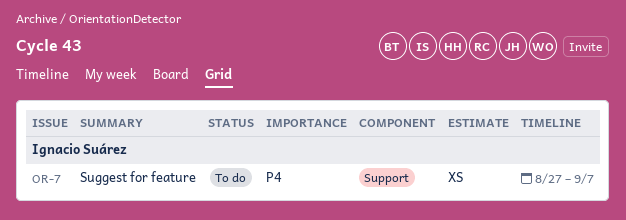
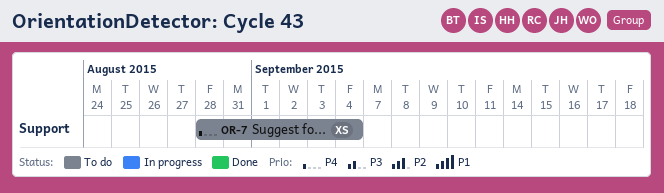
OR-7, start: Aug 27 -> Aug 28
OR-7, due: Sep 7 -> Sep 4

